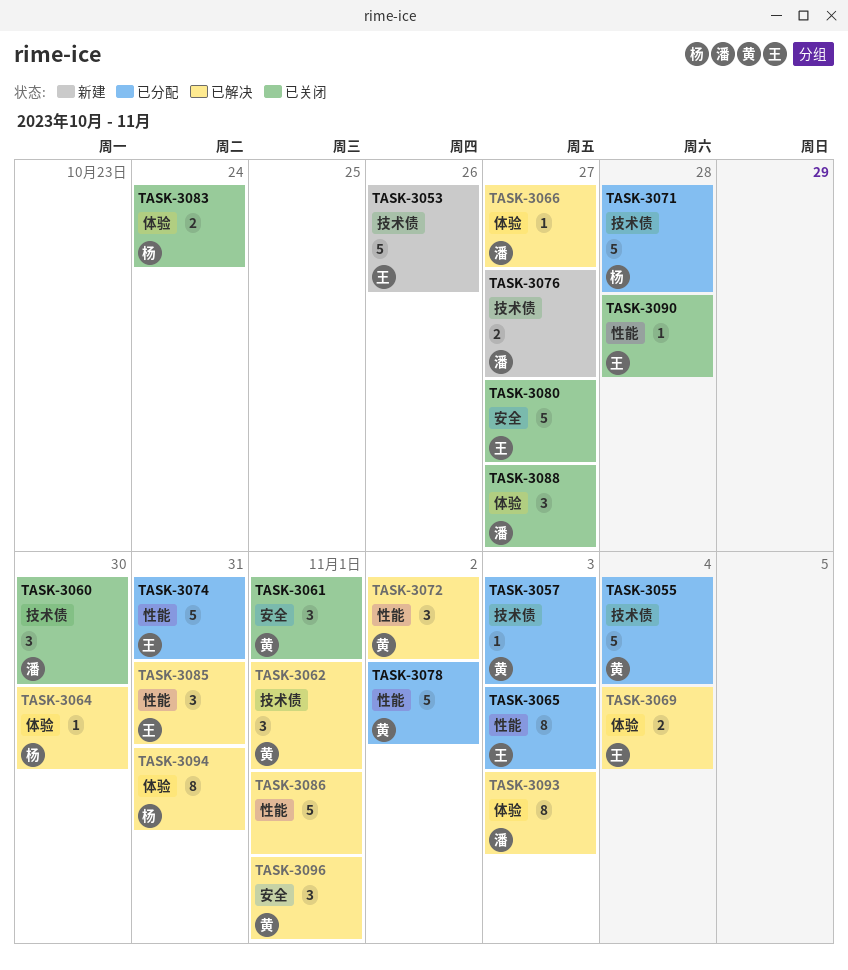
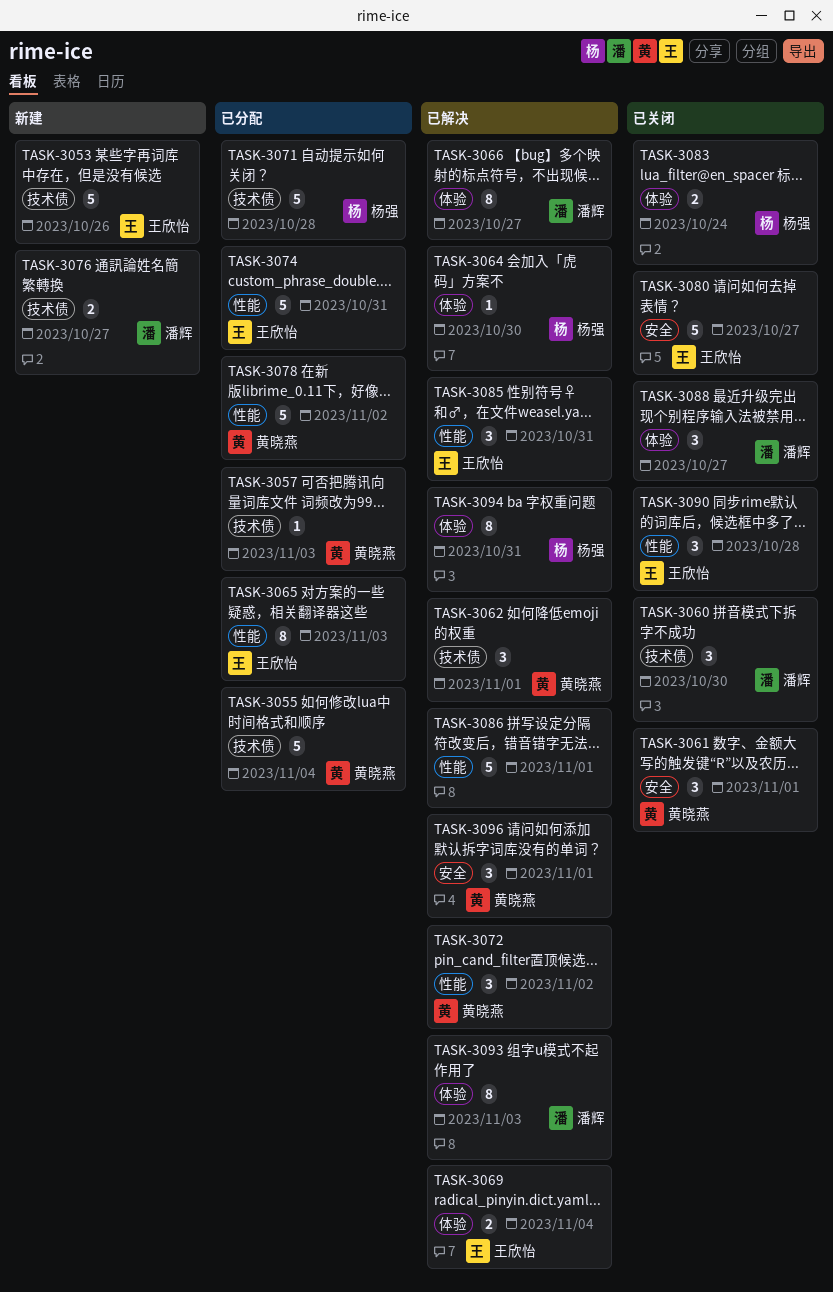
TASK-3066, estimate: 1 -> 8
TASK-3090, estimate: 1 -> 3

